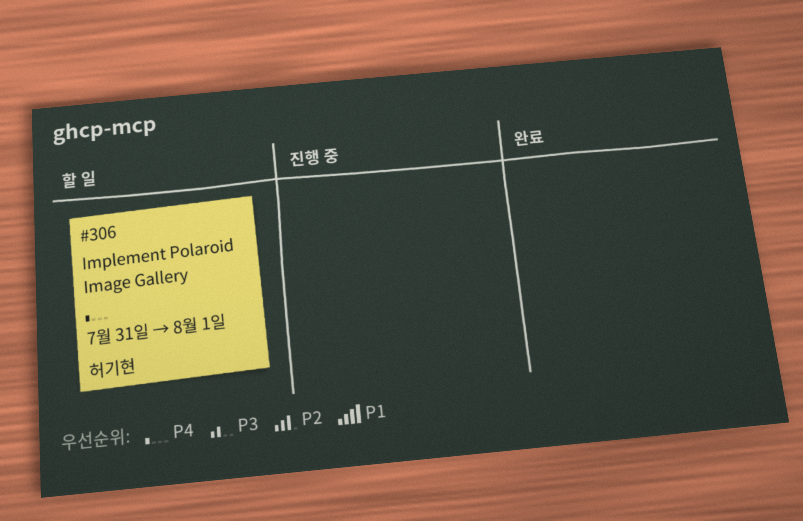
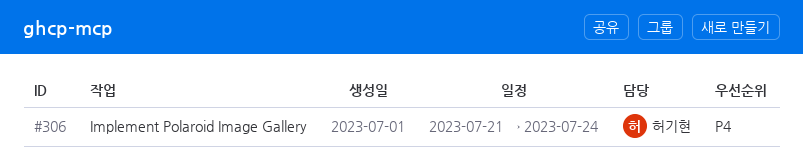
#306, start: Jul 31 -> Jul 21
#306, due: Aug 1 -> Jul 24

